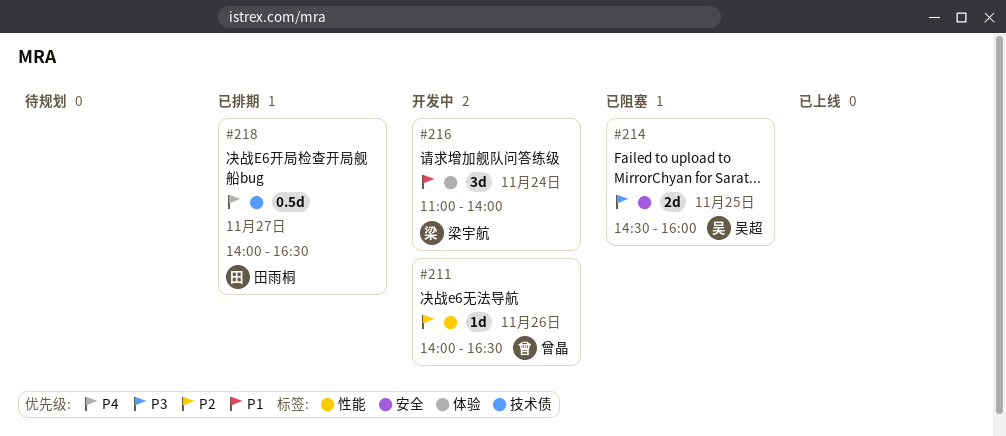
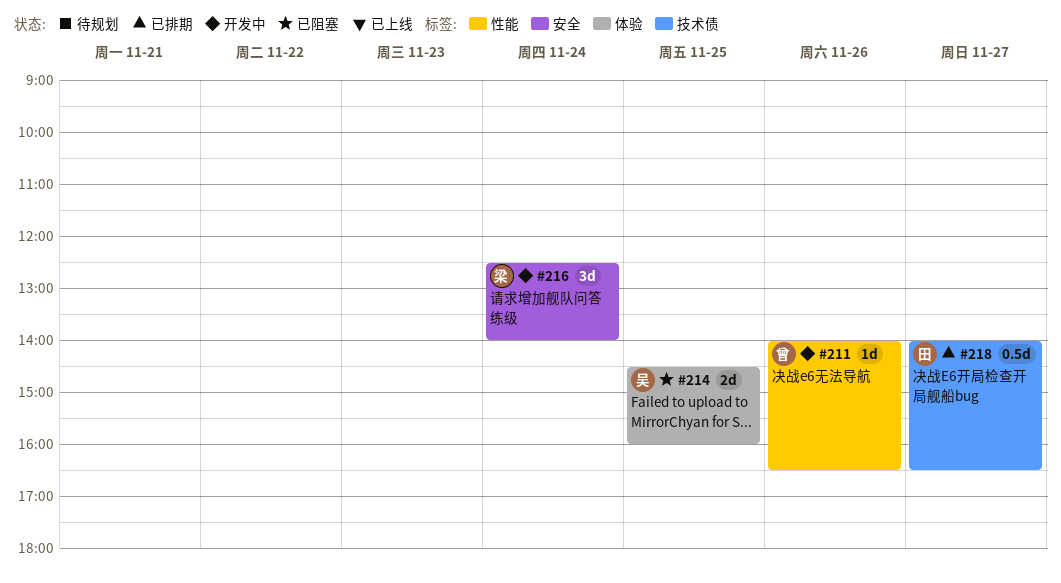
#214, label: 安全 -> 体验
#216, label: 体验 -> 安全
#216, begins: 11:00 -> 12:30

